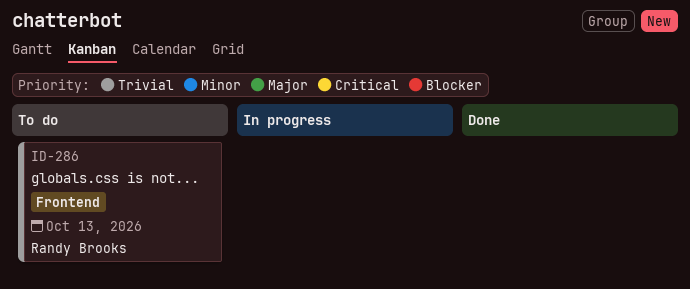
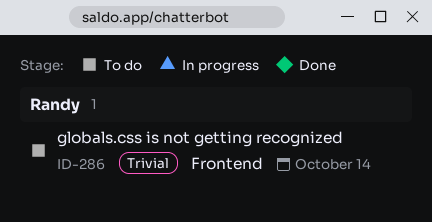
ID-286, due: Oct 13 -> Oct 14

